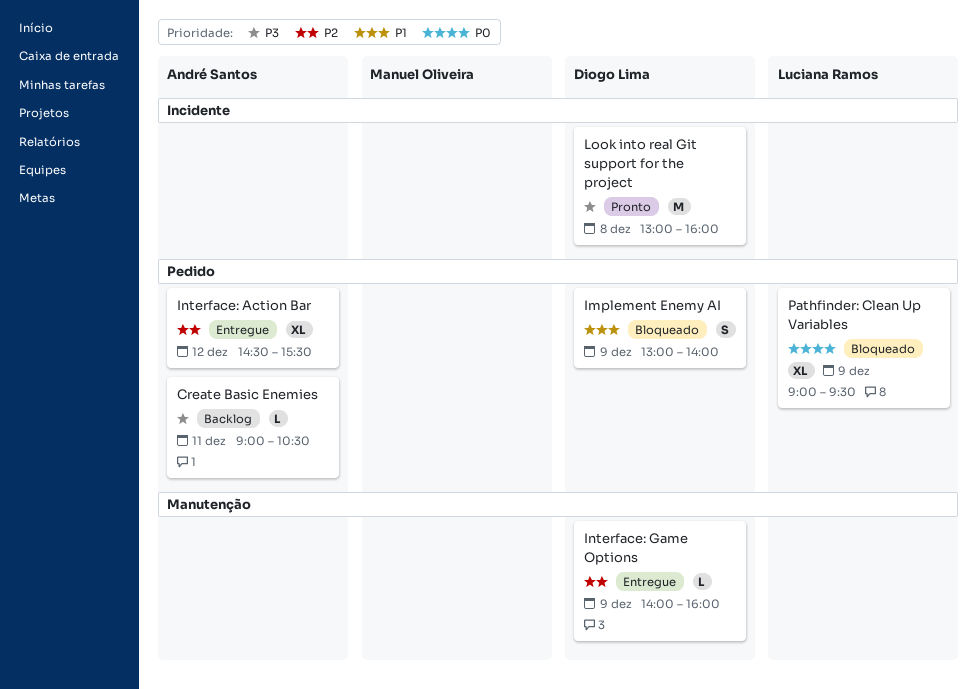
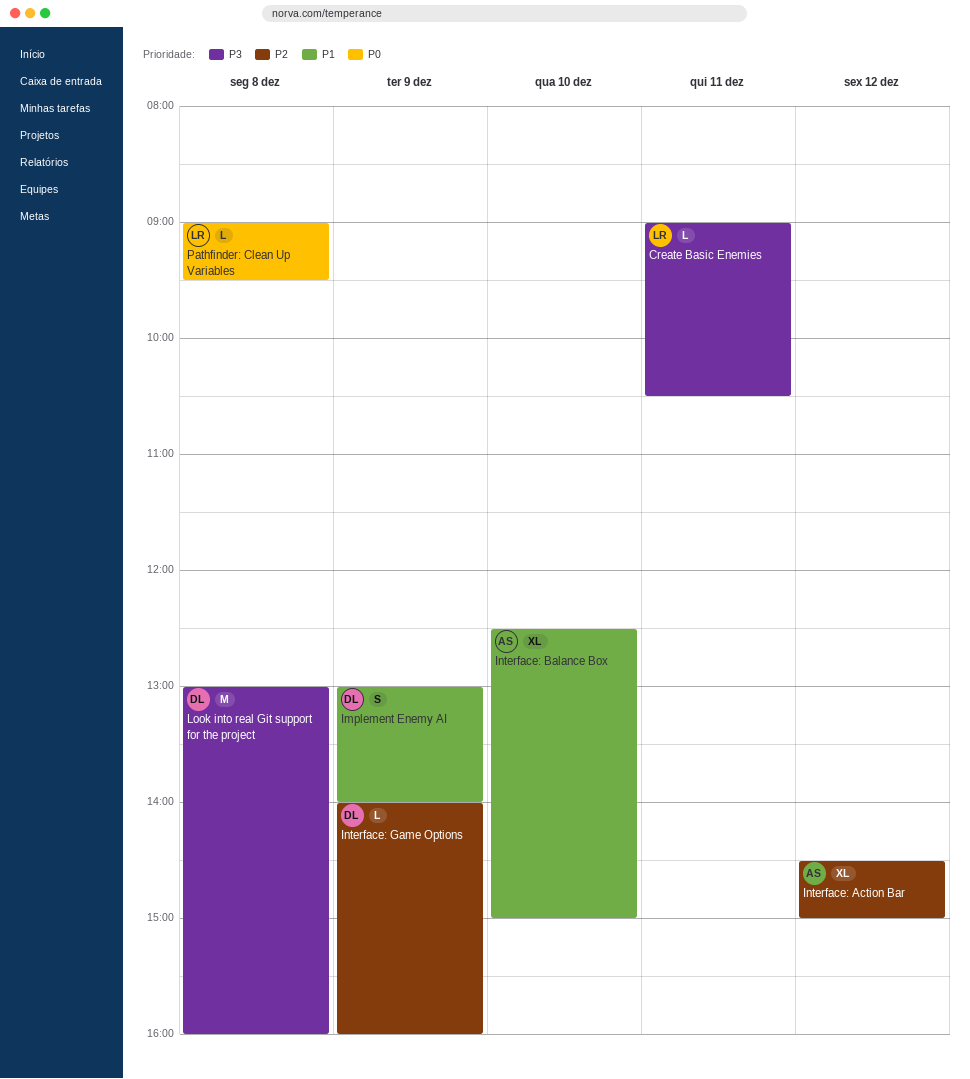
Create Basic Enemies, owner: André Santos -> Luciana Ramos
Interface: Action Bar, ends: 15:30 -> 15:00
Interface: Balance Box: none -> present
Pathfinder: Clean Up Variables, estimate: XL -> L
Pathfinder: Clean Up Variables, day: Dec 9 -> Dec 8

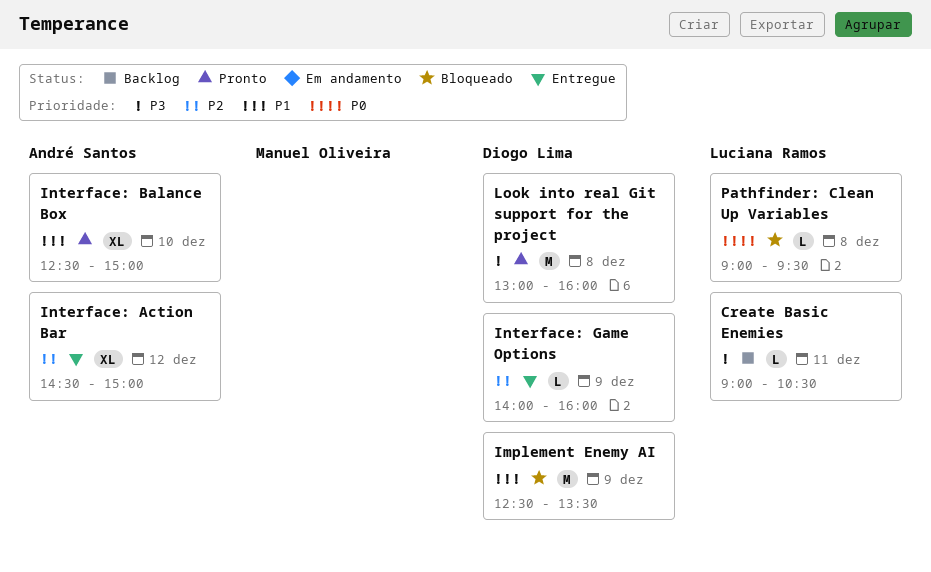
Implement Enemy AI, estimate: S -> M
Implement Enemy AI, begins: 13:00 -> 12:30
Implement Enemy AI, ends: 14:00 -> 13:30

